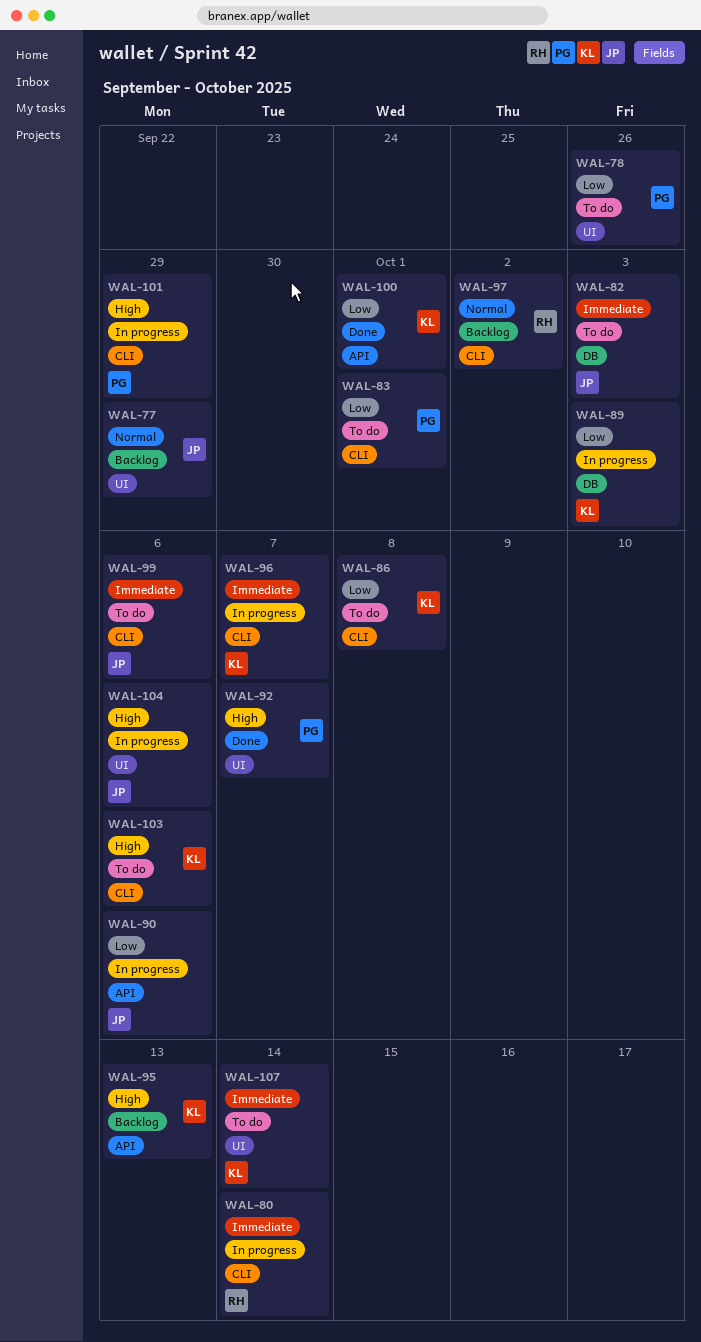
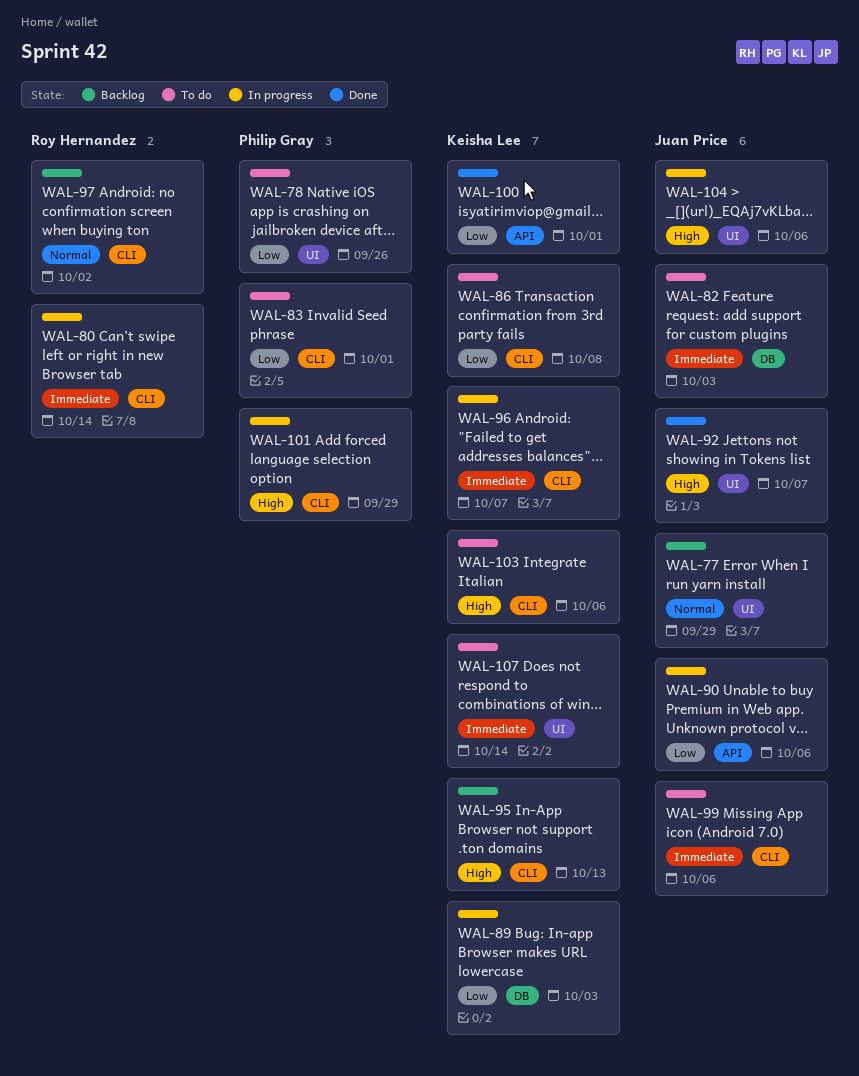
WAL-92, owner: Philip Gray -> Juan Price
WAL-95, label: API -> CLI

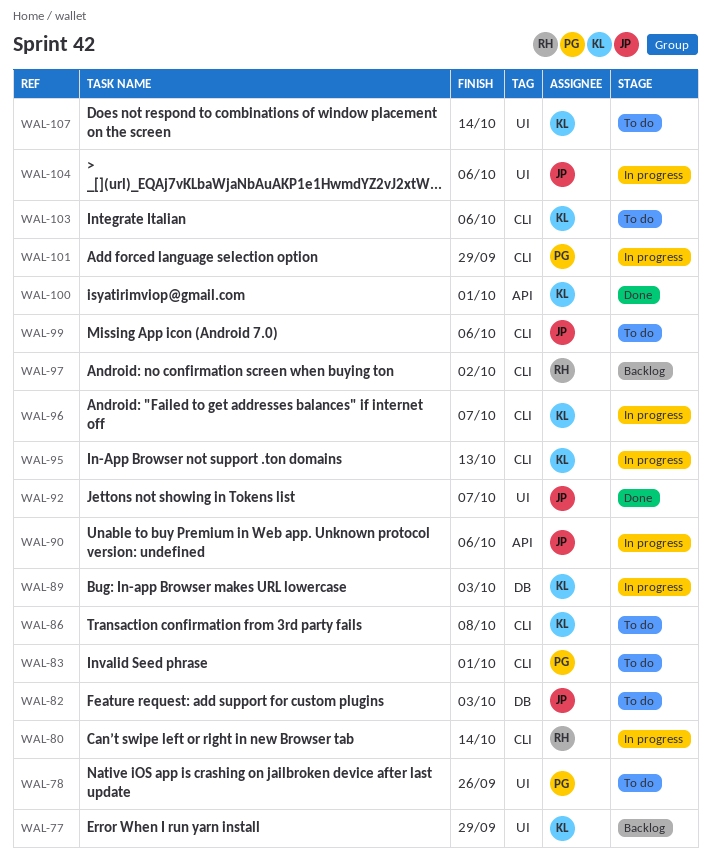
WAL-77, owner: Juan Price -> Keisha Lee
WAL-95, status: Backlog -> In progress

